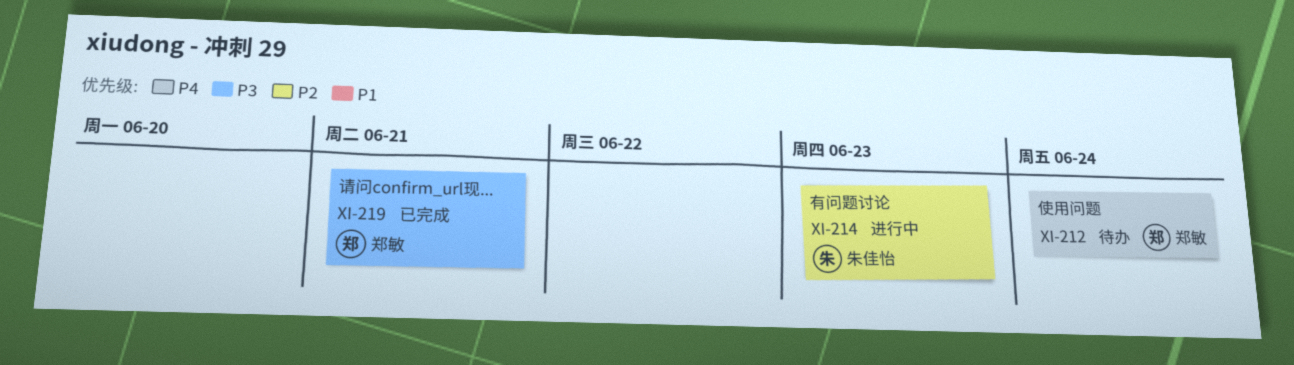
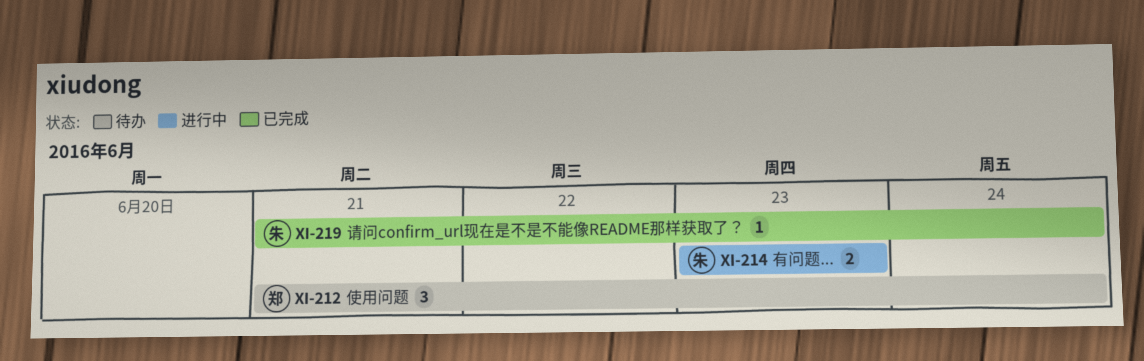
XI-219, owner: 郑敏 -> 朱佳怡
XI-219, due: Jun 21 -> Jun 24

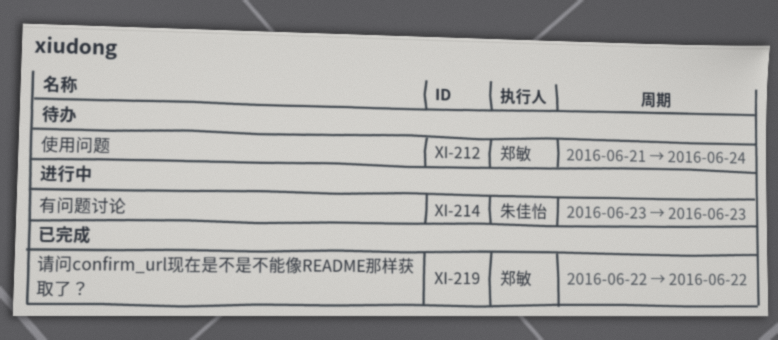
XI-219, owner: 朱佳怡 -> 郑敏
XI-219, start: Jun 21 -> Jun 22
XI-219, due: Jun 24 -> Jun 22

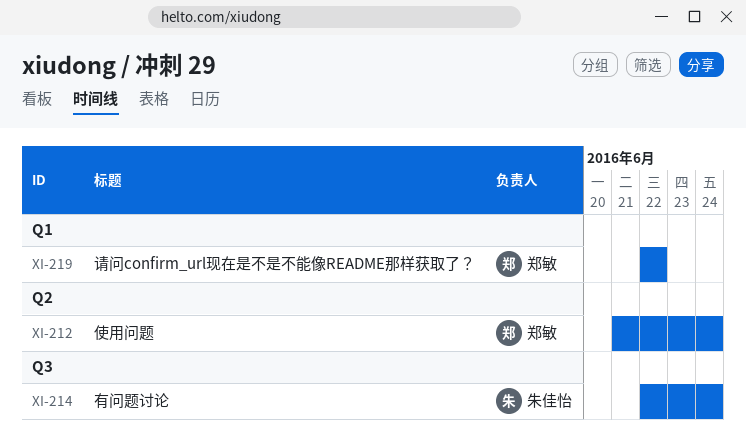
XI-214, start: Jun 23 -> Jun 22
XI-214, due: Jun 23 -> Jun 24

